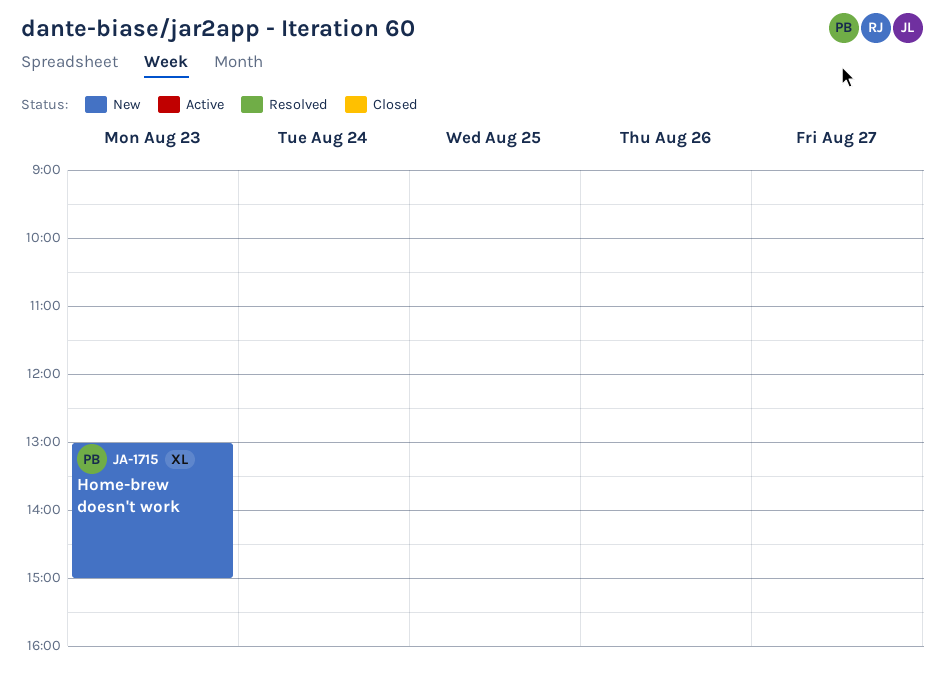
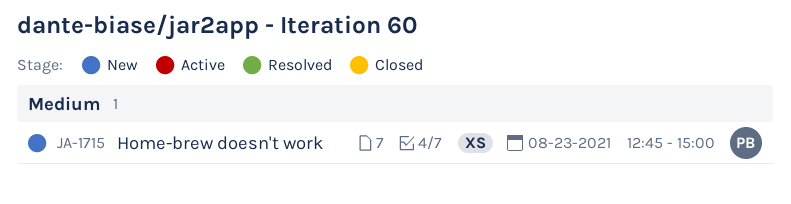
JA-1715, estimate: XL -> XS
JA-1715, begins: 13:00 -> 12:45

